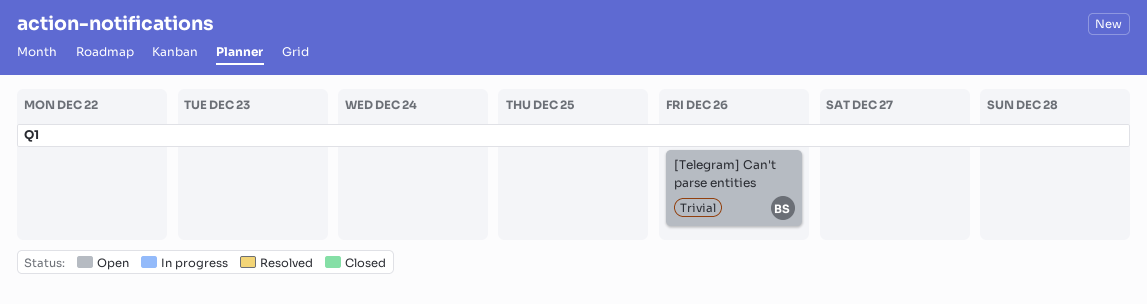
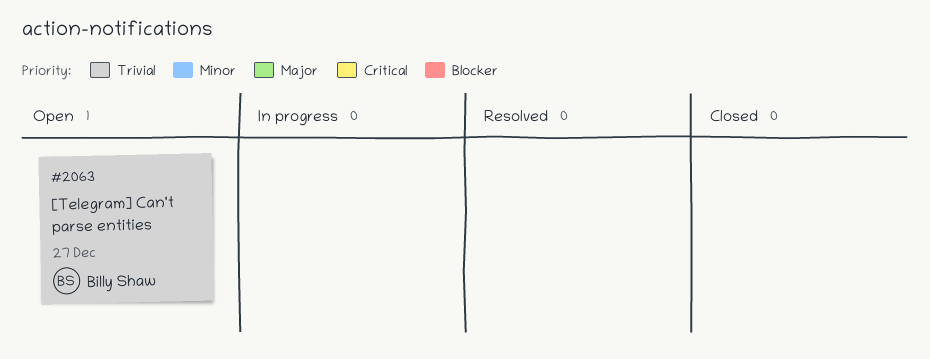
[Telegram] Can't parse entities, due: Dec 26 -> Dec 27

